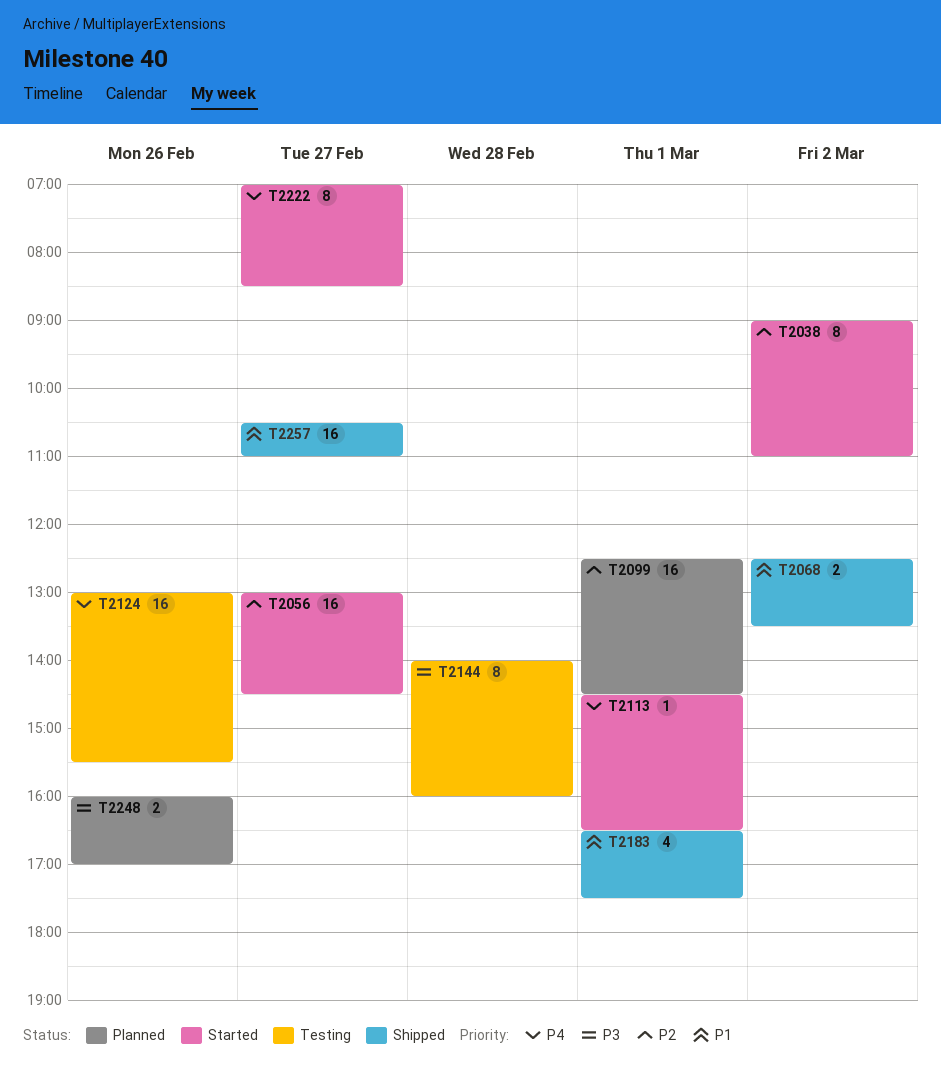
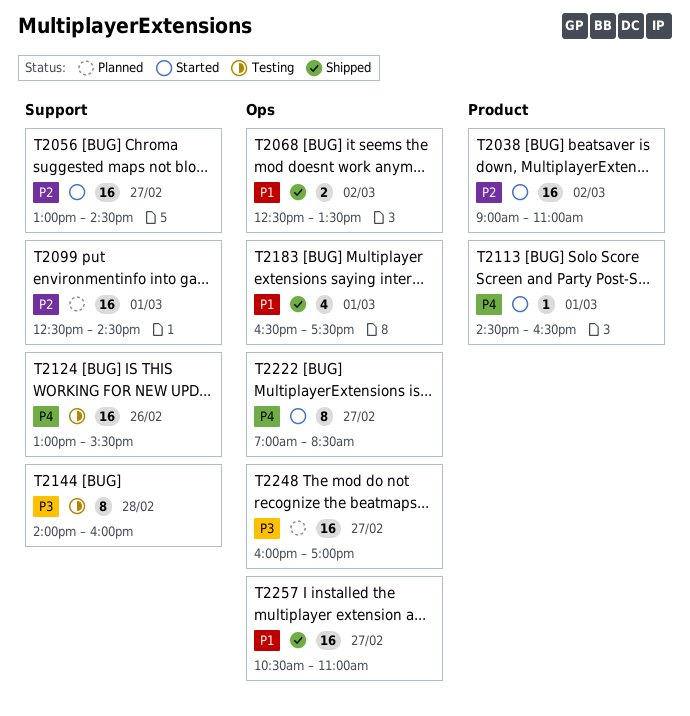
T2038, estimate: 8 -> 16
T2248, estimate: 2 -> 16
T2248, day: Feb 26 -> Feb 27

